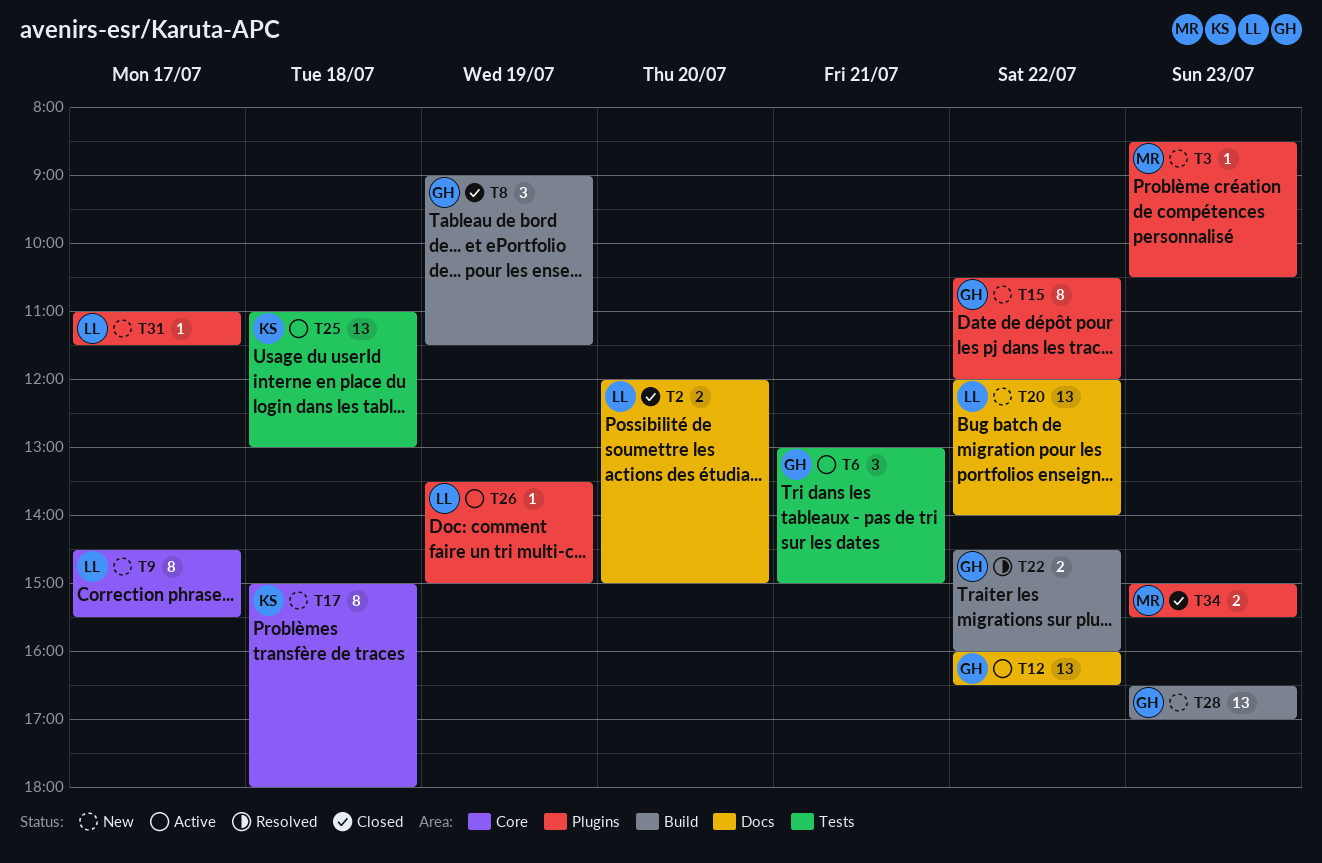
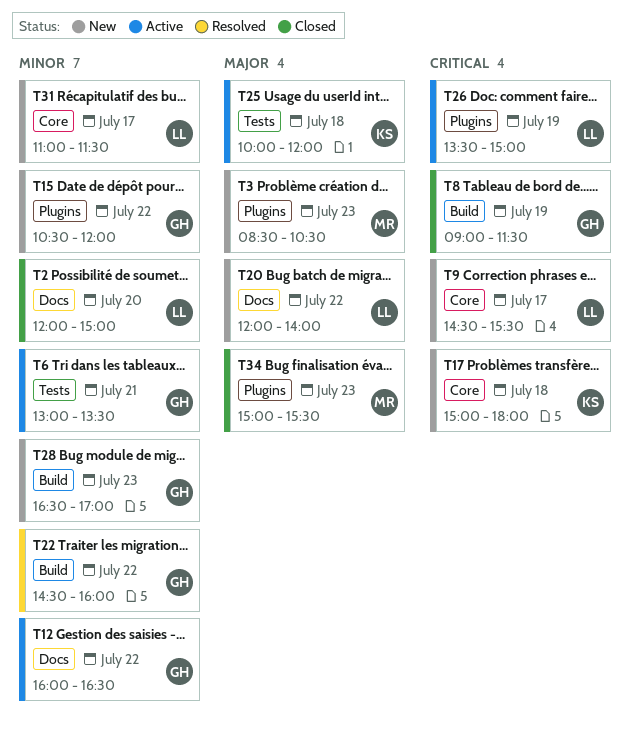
T6, ends: 15:00 -> 13:30
T25, begins: 11:00 -> 10:00
T25, ends: 13:00 -> 12:00
T31, label: Plugins -> Core

